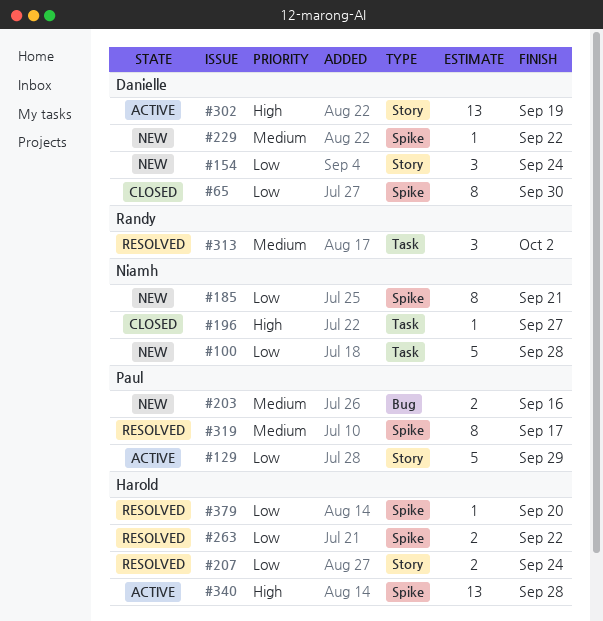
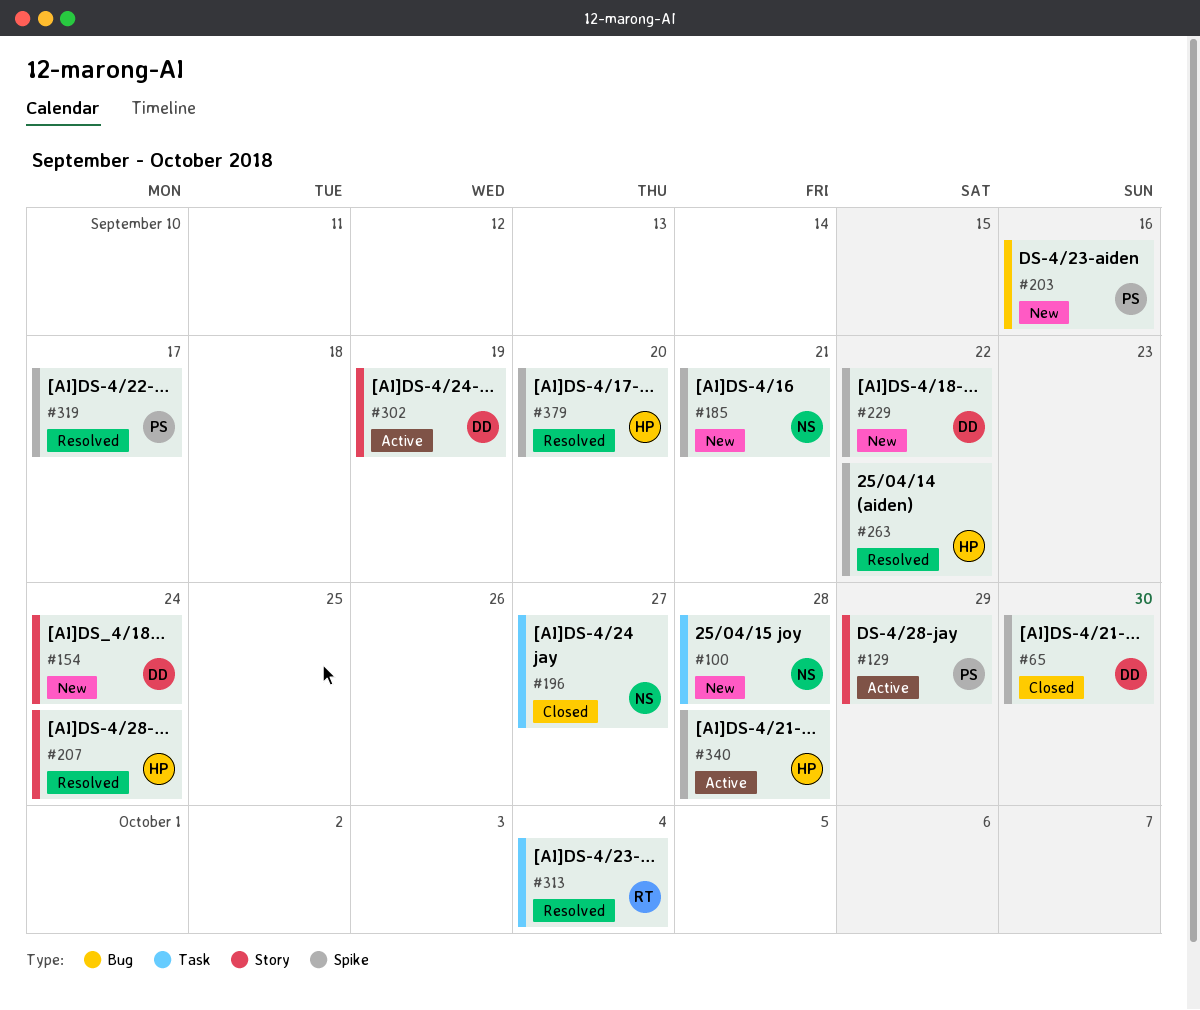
#313, due: Oct 2 -> Oct 4

